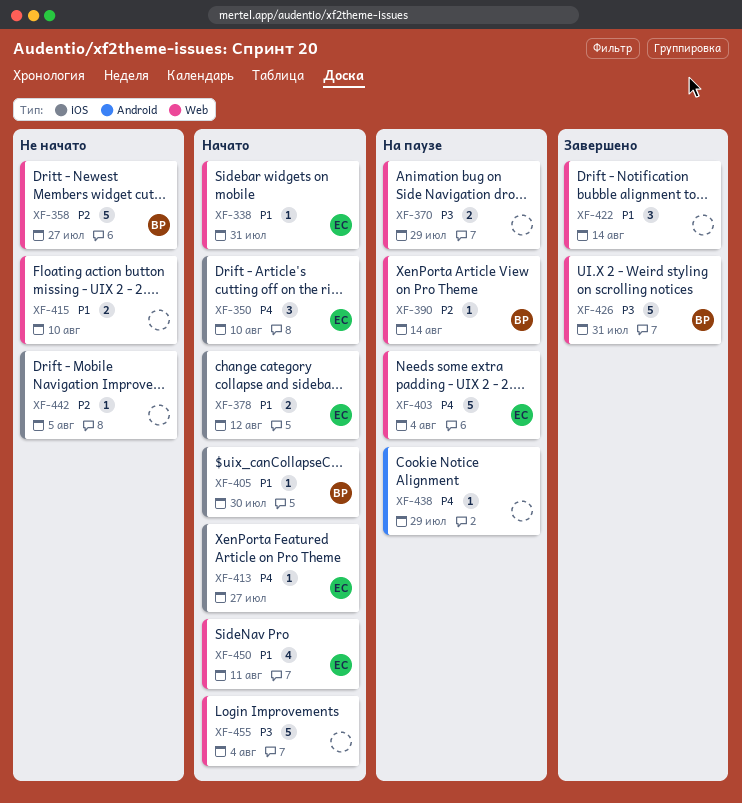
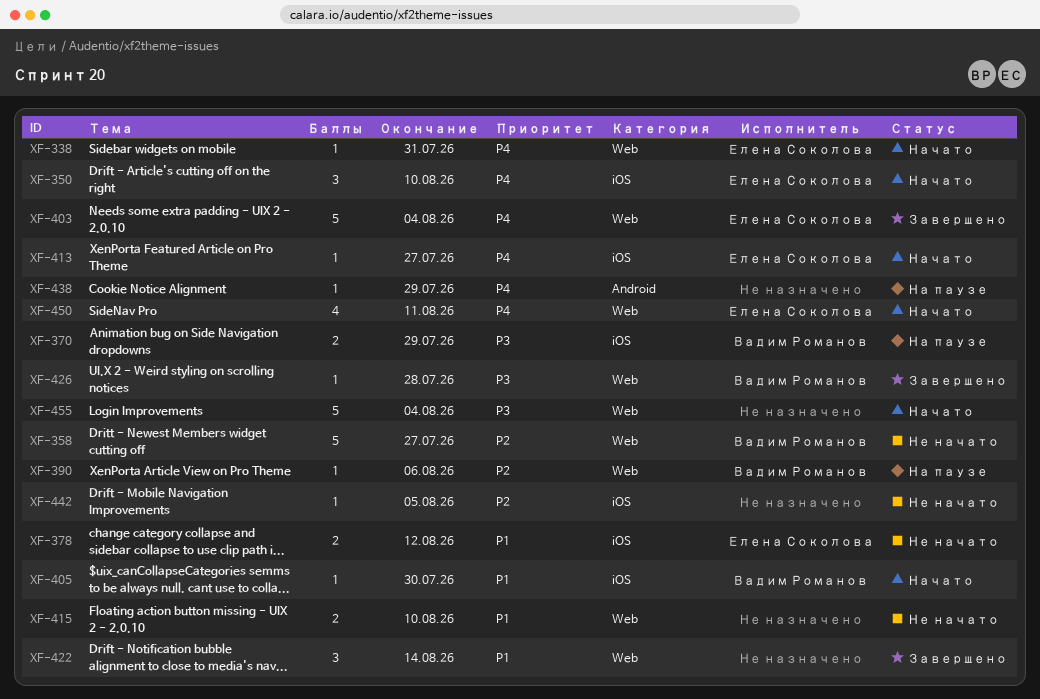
XF-338, priority: P1 -> P4
XF-370, owner: none -> Вадим Романов
XF-370, label: Web -> iOS
XF-378, status: Начато -> Не начато
XF-390, due: Aug 14 -> Aug 6
XF-403, status: На паузе -> Завершено
XF-426, estimate: 5 -> 1
XF-426, due: Jul 31 -> Jul 28
XF-450, priority: P1 -> P4

